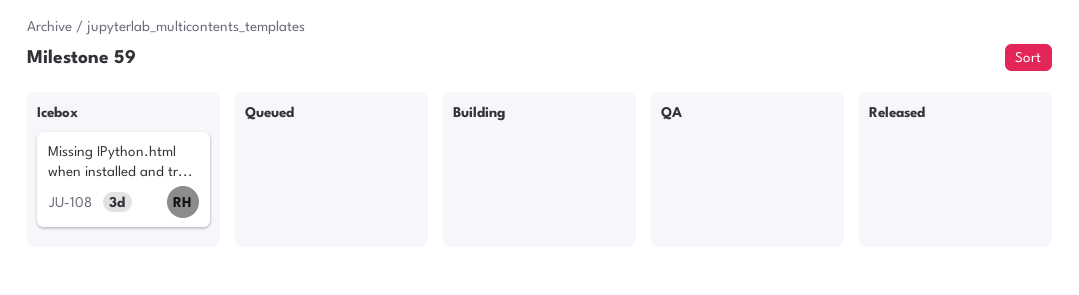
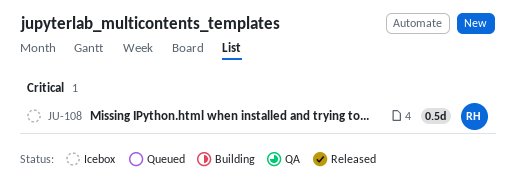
JU-108, estimate: 3d -> 0.5d

